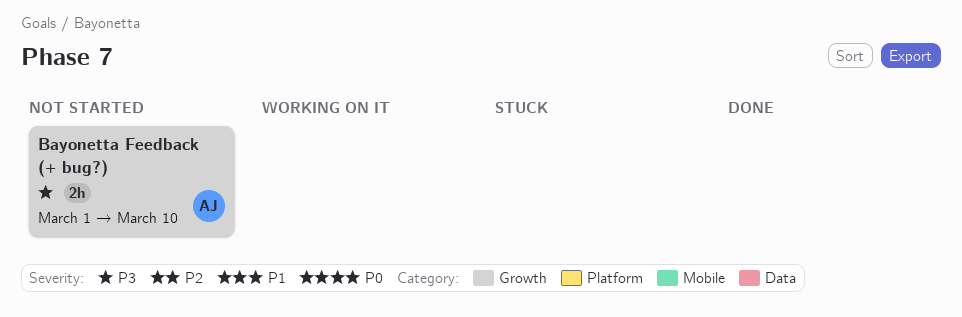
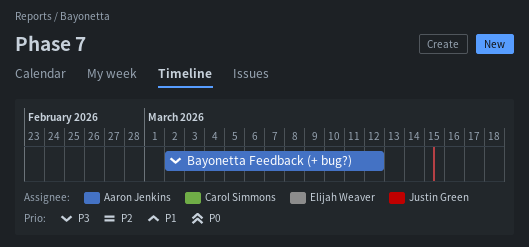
Bayonetta Feedback (+ bug?), start: Mar 1 -> Mar 2
Bayonetta Feedback (+ bug?), due: Mar 10 -> Mar 12

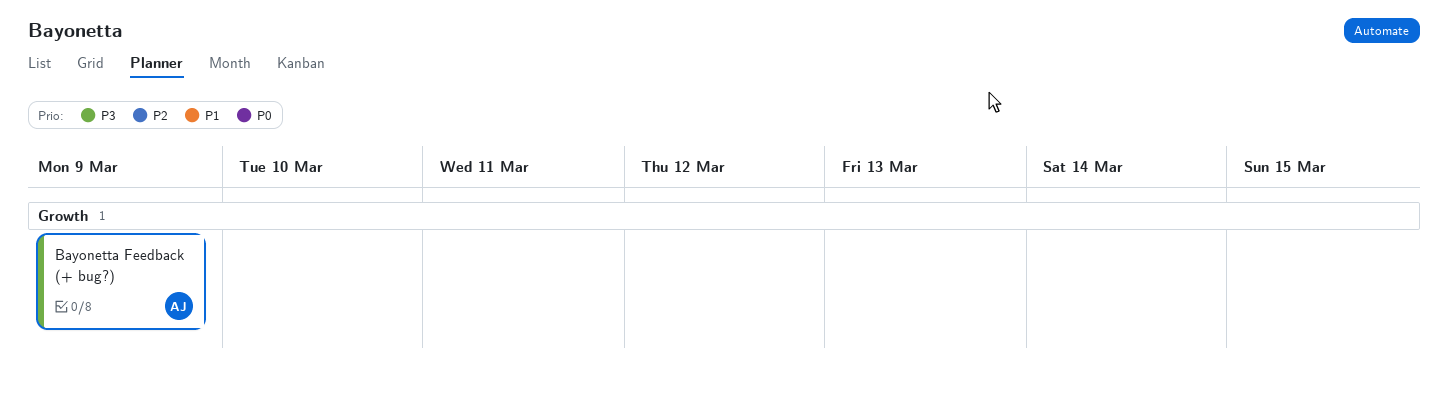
Bayonetta Feedback (+ bug?), due: Mar 12 -> Mar 9

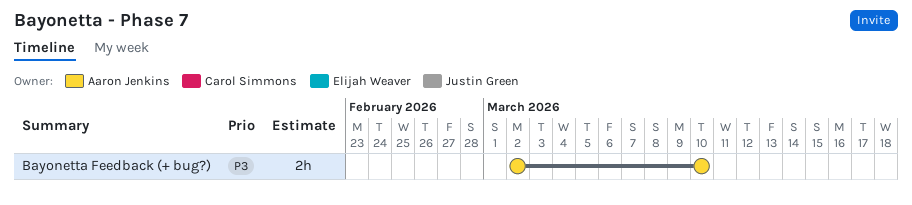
Bayonetta Feedback (+ bug?), due: Mar 9 -> Mar 10

